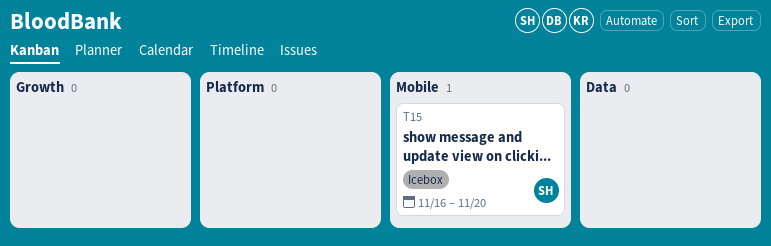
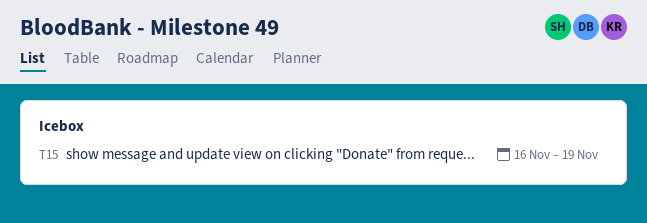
T15, due: Nov 20 -> Nov 19

